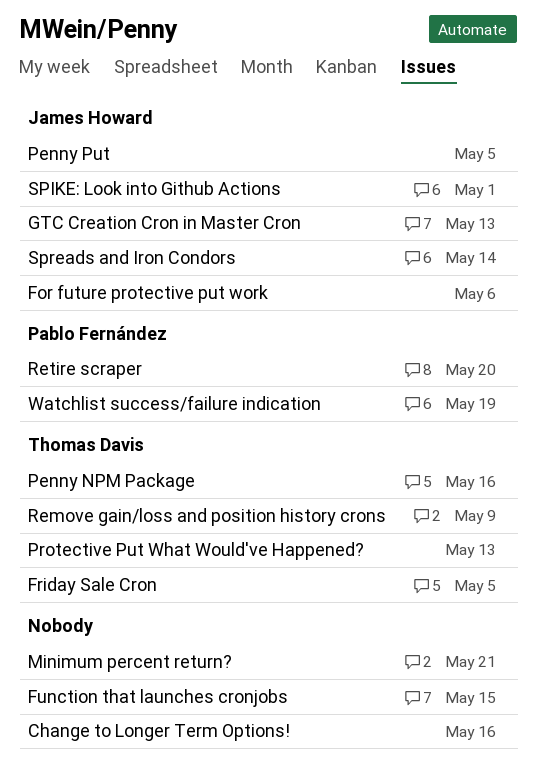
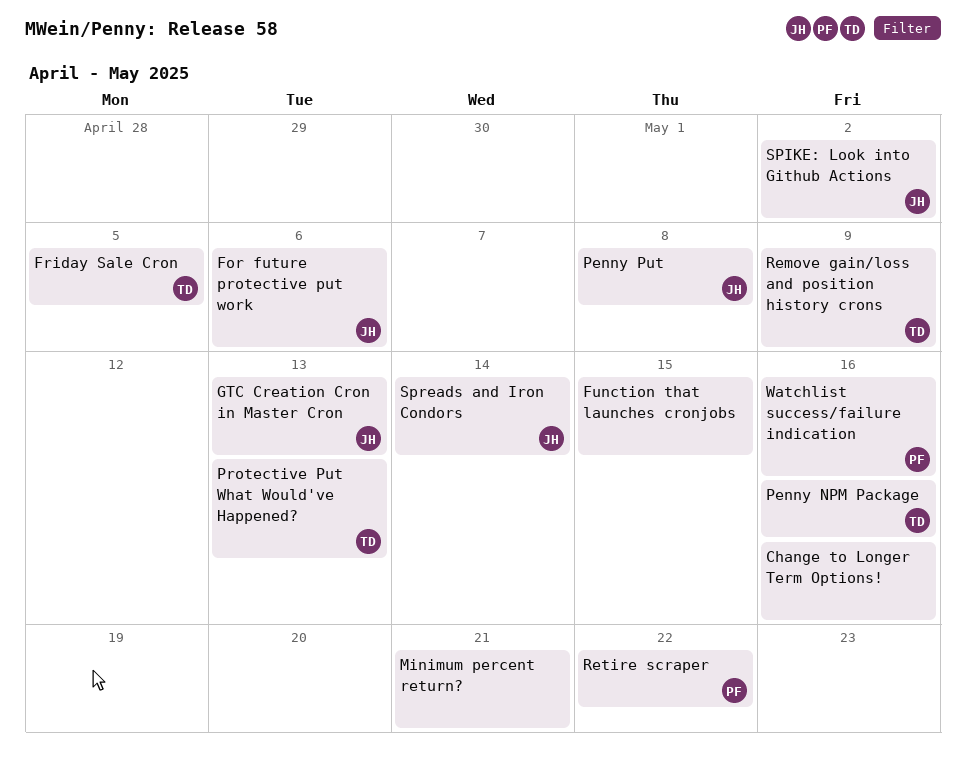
Penny Put, due: May 5 -> May 8
Retire scraper, due: May 20 -> May 22
SPIKE: Look into Github Actions, due: May 1 -> May 2
Watchlist success/failure indication, due: May 19 -> May 16

